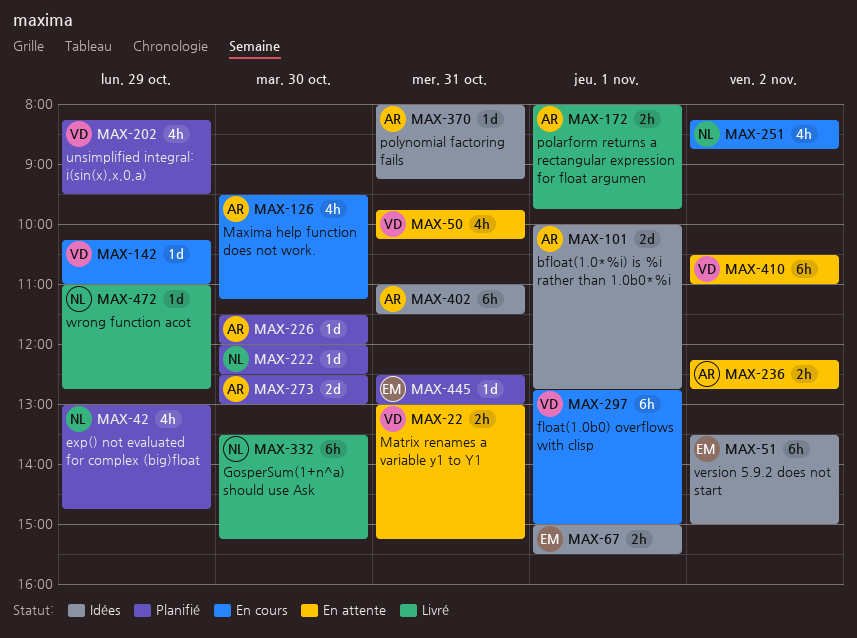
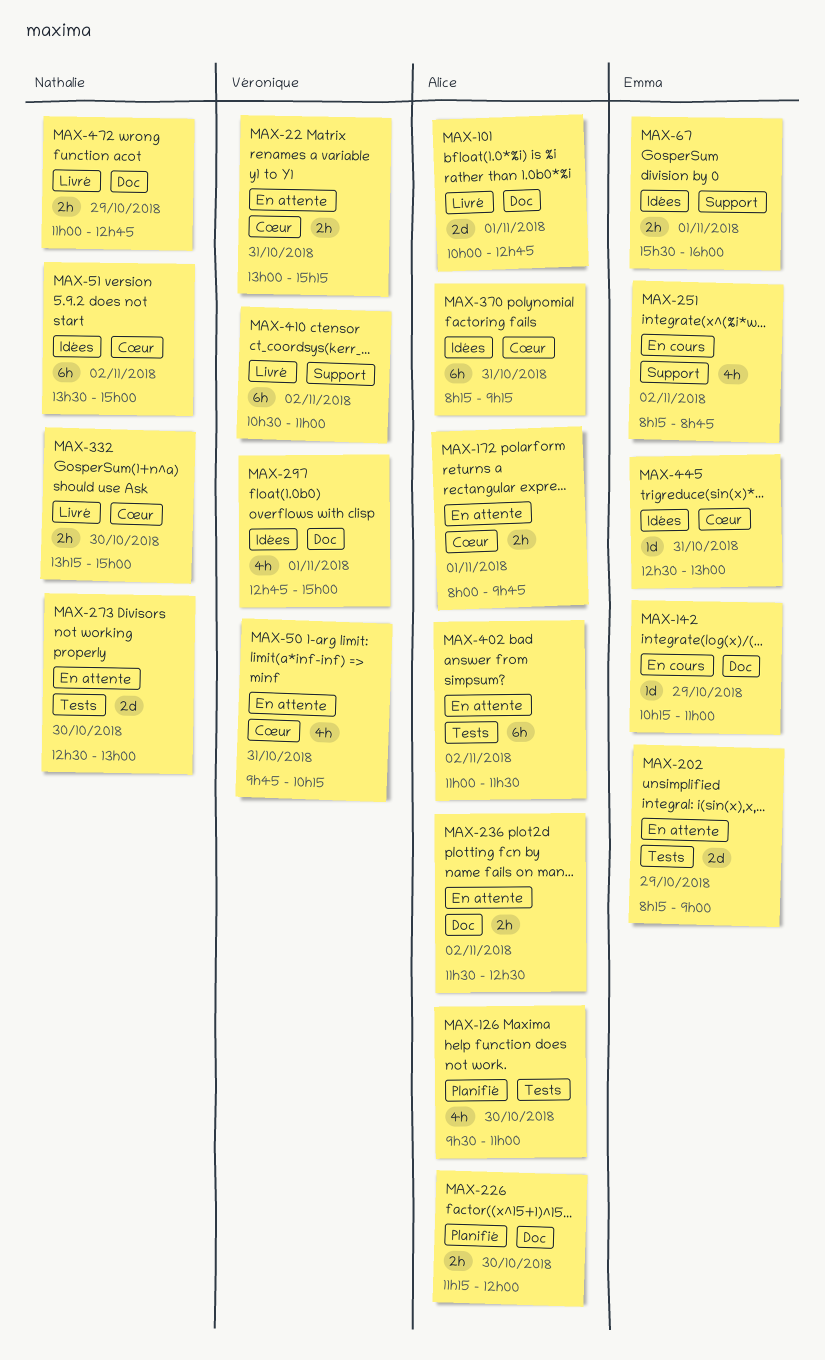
MAX-42: present -> none
MAX-51, owner: Emma -> Nathalie
MAX-67, begins: 15:00 -> 15:30
MAX-67, ends: 15:30 -> 16:00
MAX-101, status: Idées -> Livré
MAX-126, status: En cours -> Planifié
MAX-126, ends: 11:15 -> 11:00
MAX-142, owner: Véronique -> Emma
MAX-172, status: Livré -> En attente
MAX-202, status: Planifié -> En attente
MAX-202, owner: Véronique -> Emma
MAX-202, estimate: 4h -> 2d
MAX-202, ends: 09:30 -> 09:00
MAX-222: present -> none
MAX-226, estimate: 1d -> 2h
MAX-226, begins: 11:30 -> 11:15
MAX-236, begins: 12:15 -> 11:30
MAX-236, ends: 12:45 -> 12:30
MAX-251, owner: Nathalie -> Emma
MAX-273, status: Planifié -> En attente
MAX-273, owner: Alice -> Nathalie
MAX-297, status: En cours -> Idées
MAX-297, estimate: 6h -> 4h
MAX-332, estimate: 6h -> 2h
MAX-332, begins: 13:30 -> 13:15
MAX-332, ends: 15:15 -> 15:00
MAX-370, estimate: 1d -> 6h
MAX-370, begins: 08:00 -> 08:15
MAX-402, status: Idées -> En attente
MAX-402, day: Oct 31 -> Nov 2
MAX-410, status: En attente -> Livré
MAX-445, status: Planifié -> Idées
MAX-472, estimate: 1d -> 2h

